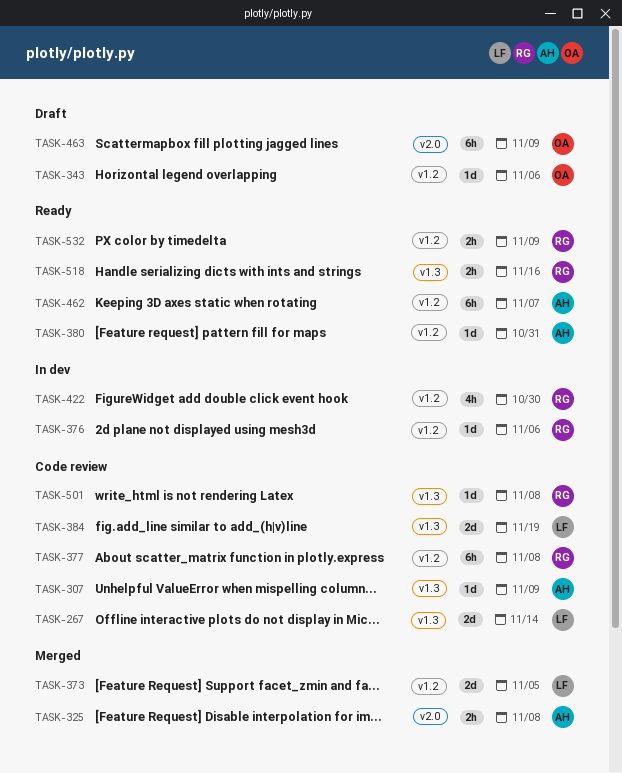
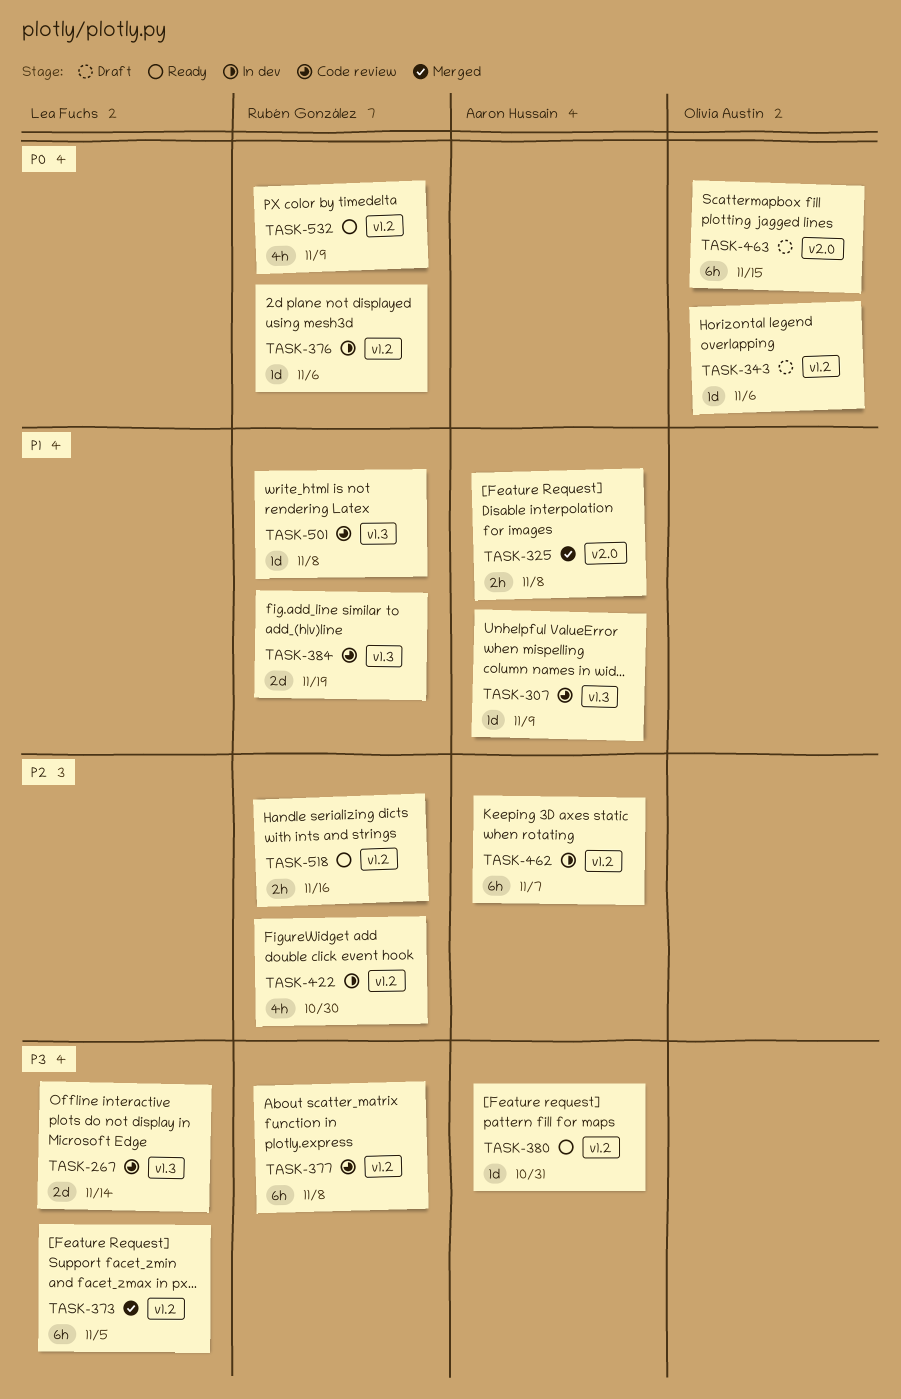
TASK-373, estimate: 2d -> 6h
TASK-384, owner: Lea Fuchs -> Rubén González
TASK-462, status: Ready -> In dev
TASK-463, due: Nov 9 -> Nov 15
TASK-518, label: v1.3 -> v1.2
TASK-532, estimate: 2h -> 4h

